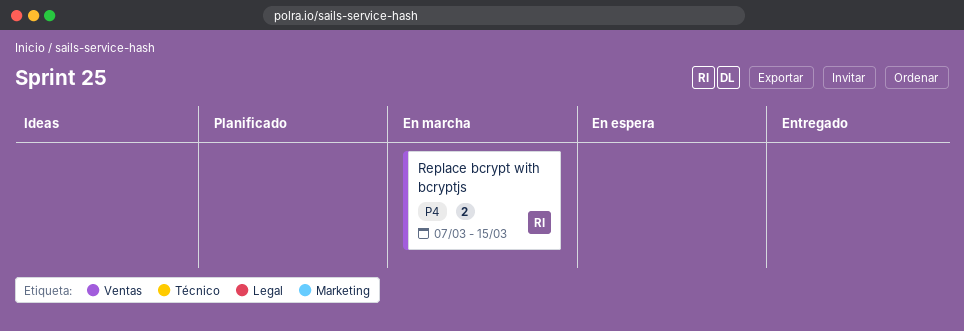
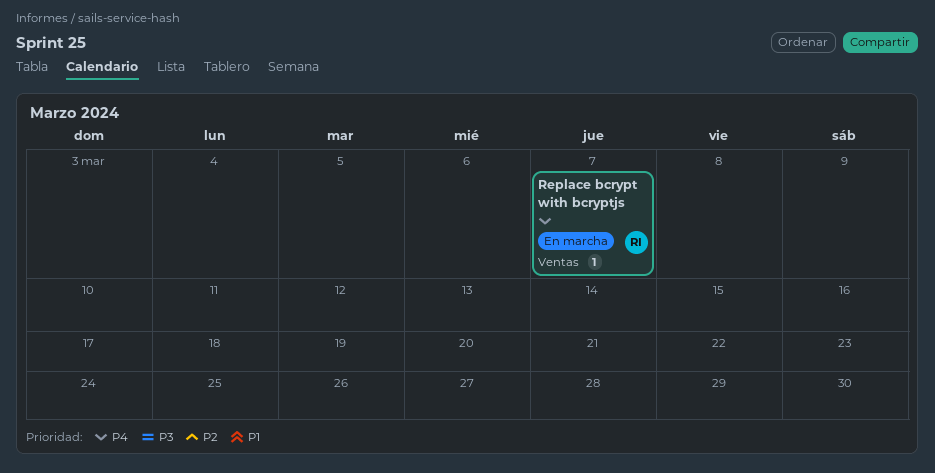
Replace bcrypt with bcryptjs, estimate: 2 -> 1
Replace bcrypt with bcryptjs, due: Mar 15 -> Mar 7

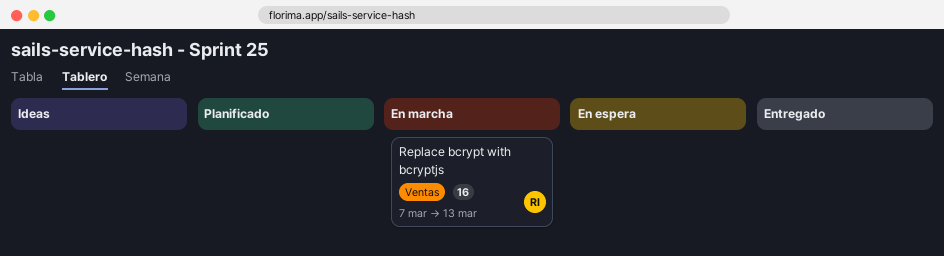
Replace bcrypt with bcryptjs, estimate: 1 -> 16
Replace bcrypt with bcryptjs, due: Mar 7 -> Mar 13

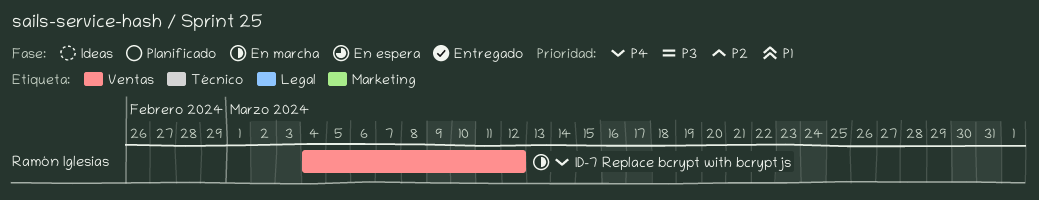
Replace bcrypt with bcryptjs, start: Mar 7 -> Mar 4
Replace bcrypt with bcryptjs, due: Mar 13 -> Mar 12

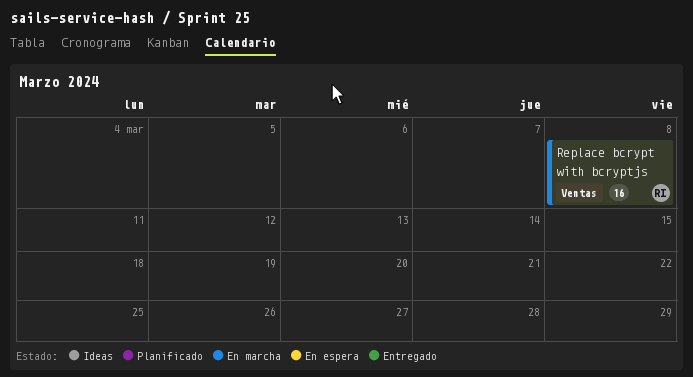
Replace bcrypt with bcryptjs, due: Mar 12 -> Mar 8

